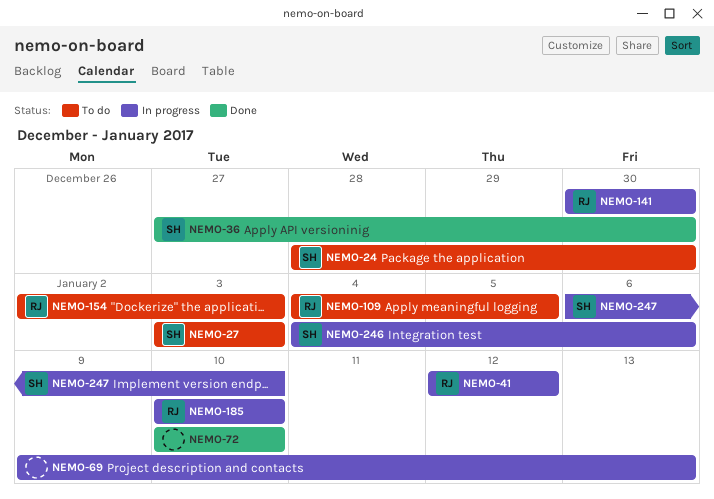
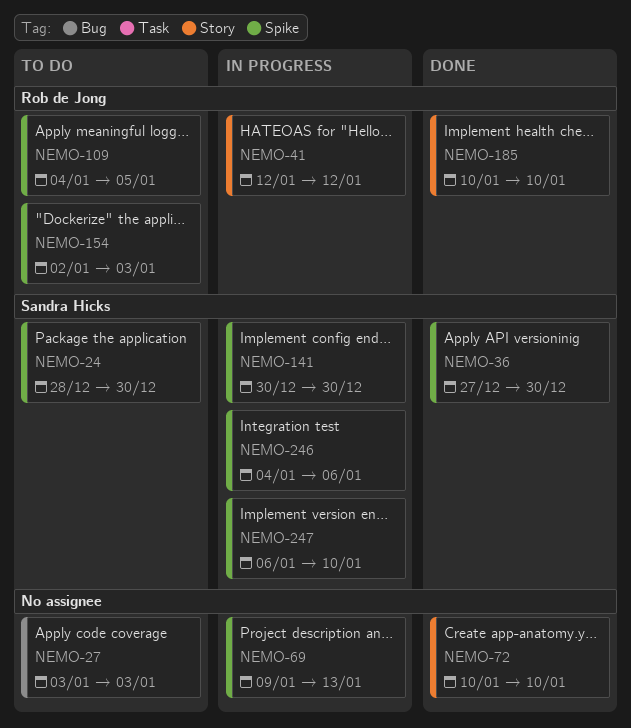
NEMO-27, owner: Sandra Hicks -> none
NEMO-141, owner: Rob de Jong -> Sandra Hicks
NEMO-185, status: In progress -> Done

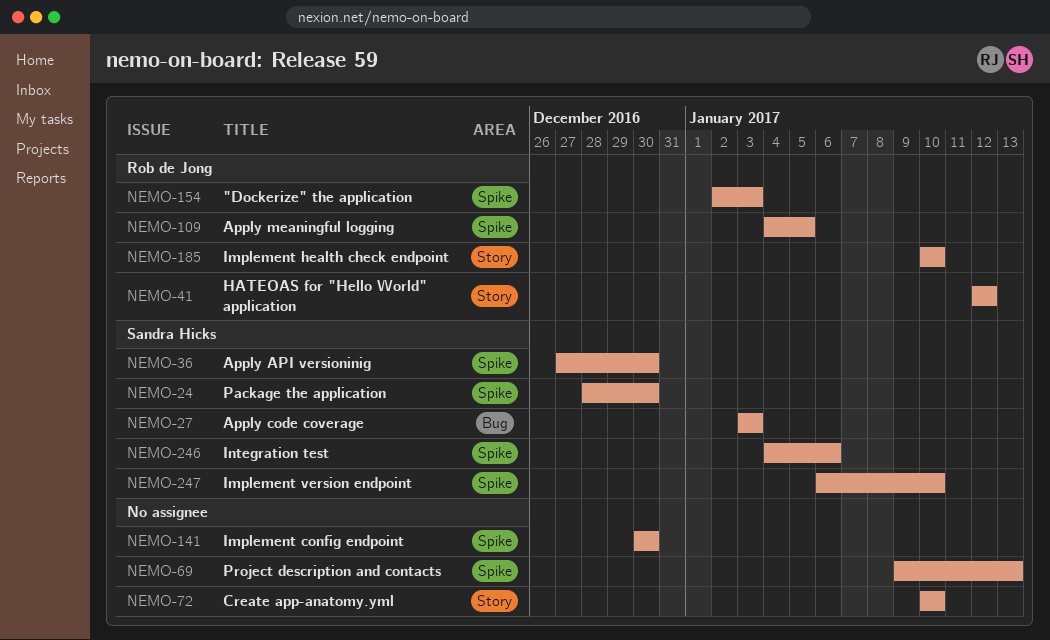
NEMO-27, owner: none -> Sandra Hicks
NEMO-141, owner: Sandra Hicks -> none

